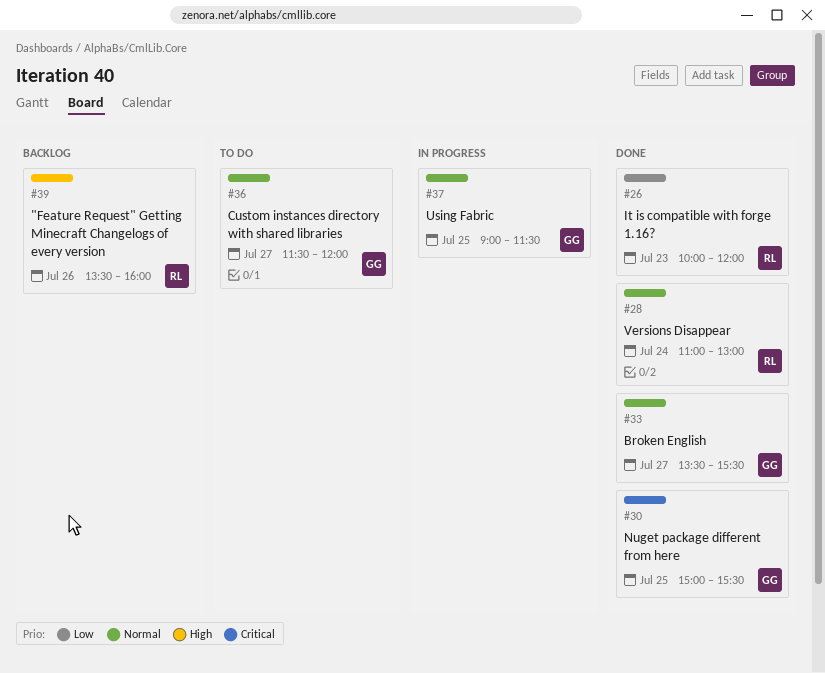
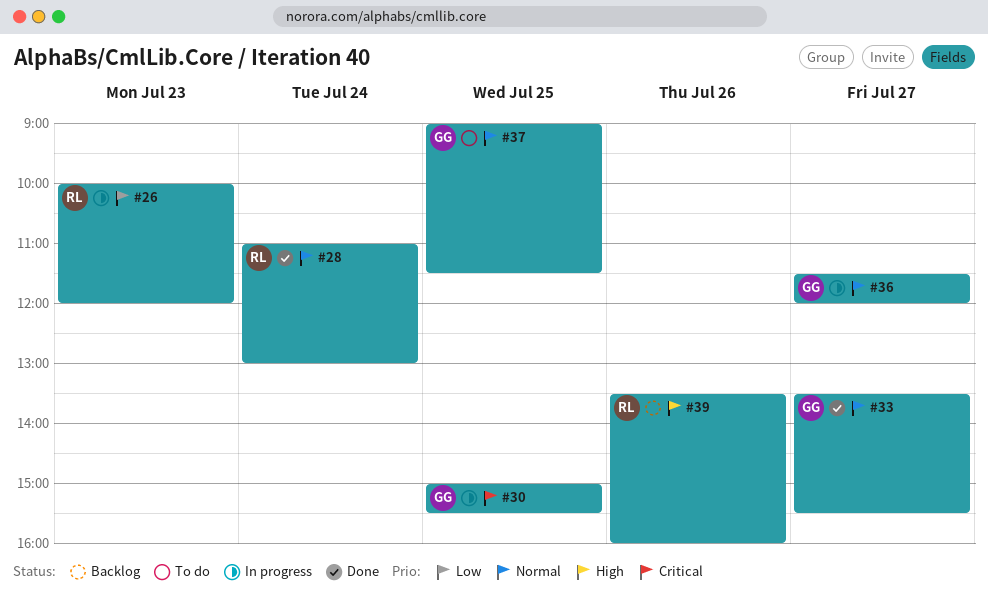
#26, status: Done -> In progress
#30, status: Done -> In progress
#36, status: To do -> In progress
#37, status: In progress -> To do

